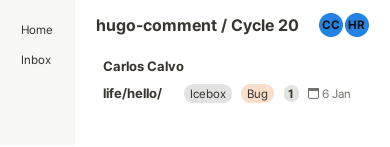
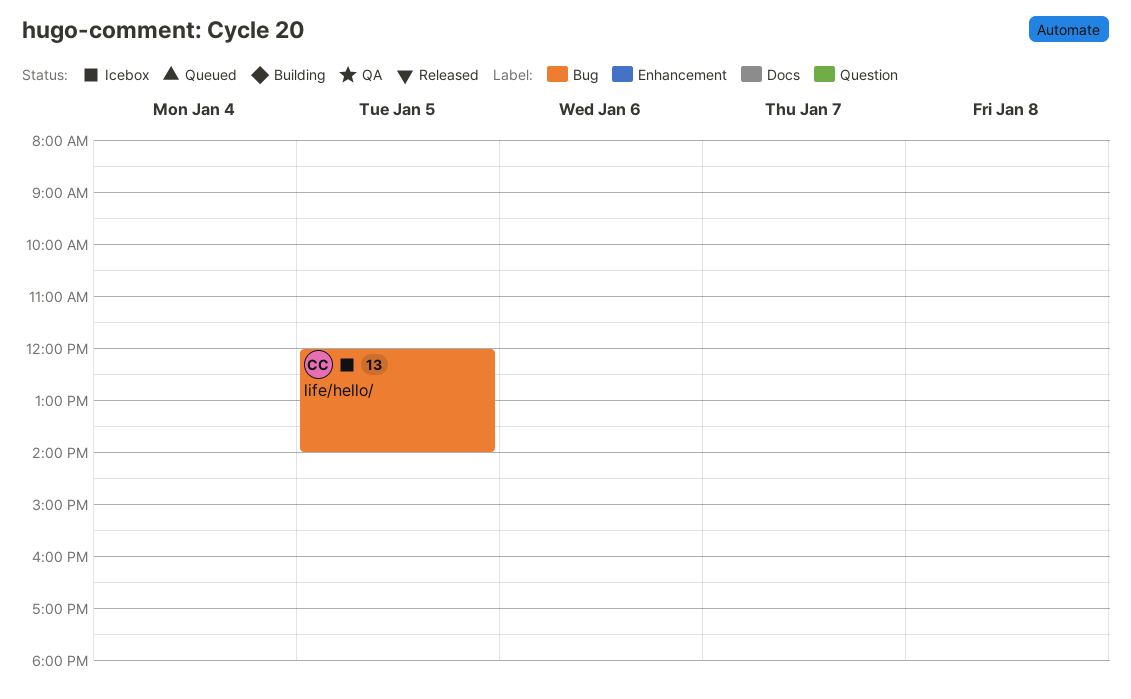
life/hello/, estimate: 1 -> 13
life/hello/, day: Jan 6 -> Jan 5

